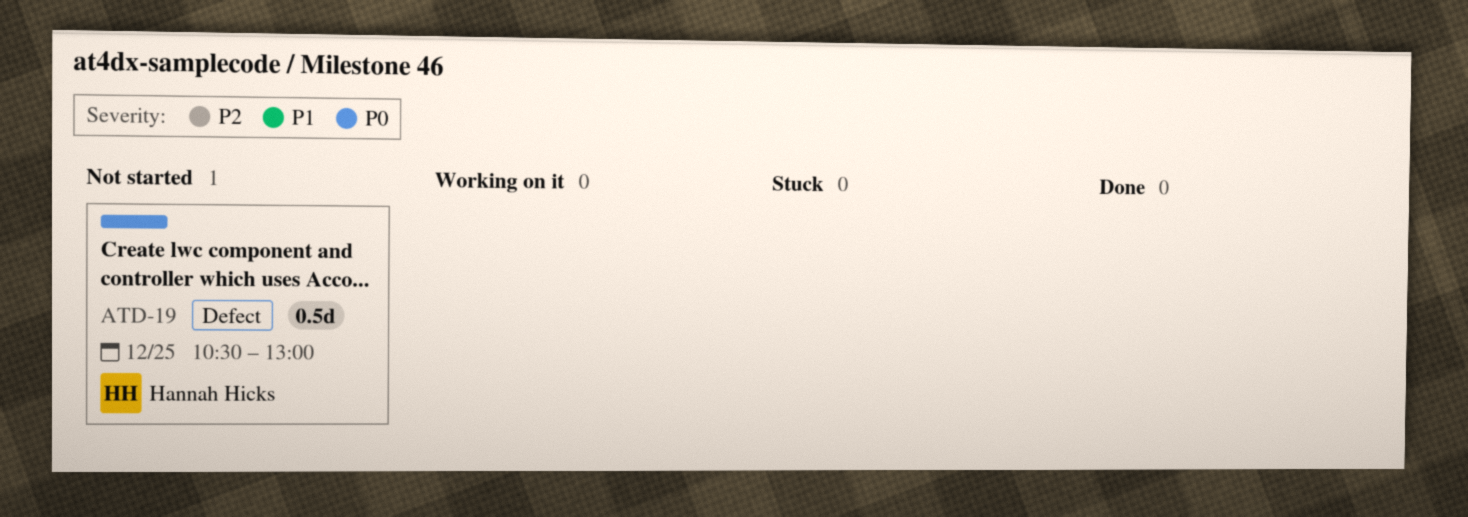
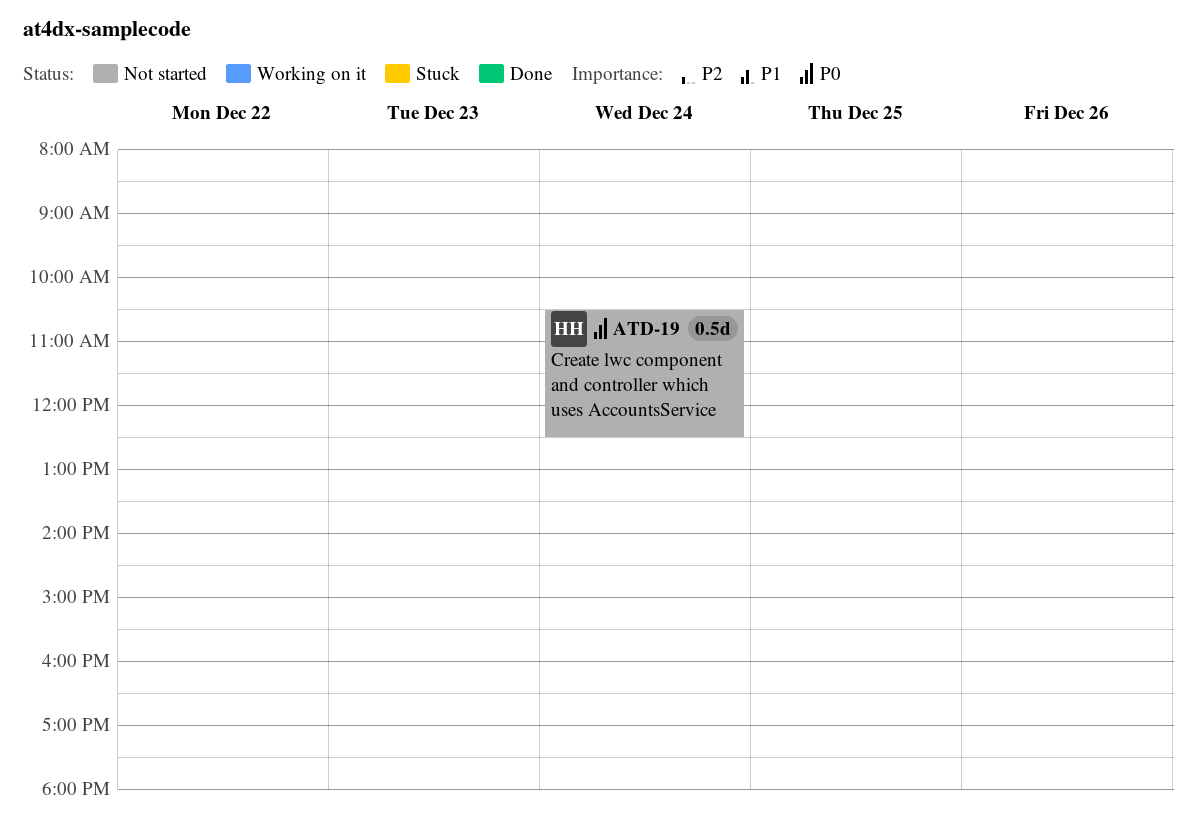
ATD-19, day: Dec 25 -> Dec 24
ATD-19, ends: 13:00 -> 12:30

